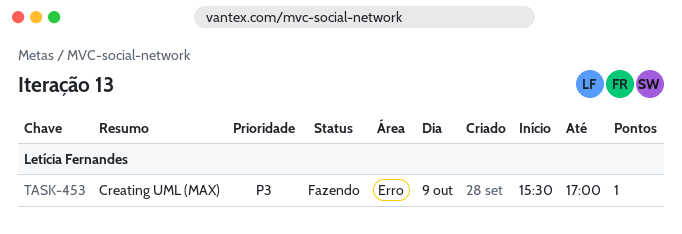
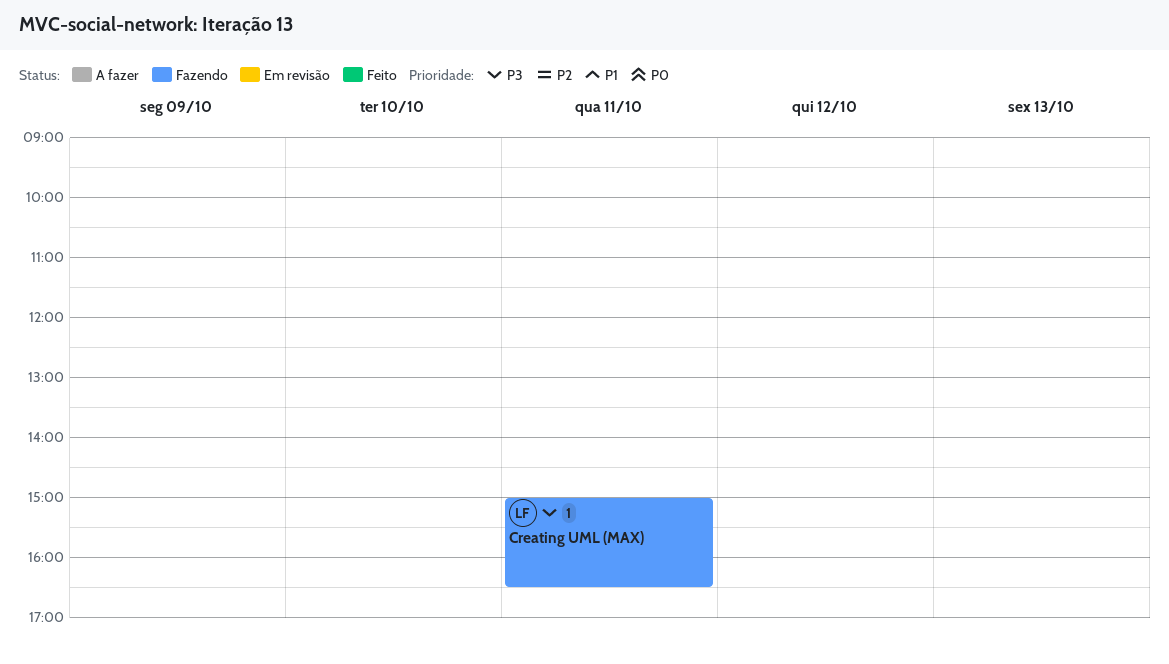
Creating UML (MAX), day: Oct 9 -> Oct 11
Creating UML (MAX), begins: 15:30 -> 15:00
Creating UML (MAX), ends: 17:00 -> 16:30

